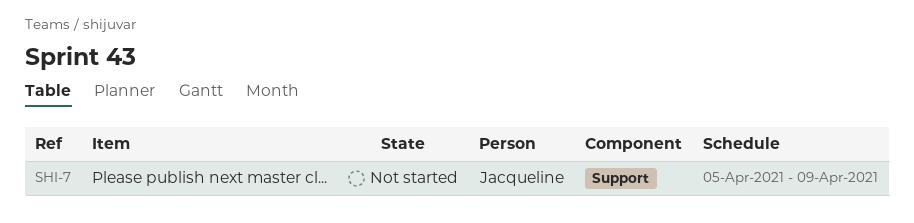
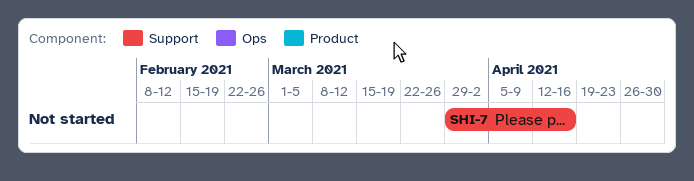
SHI-7, start: Apr 5 -> Mar 29
SHI-7, due: Apr 9 -> Apr 16

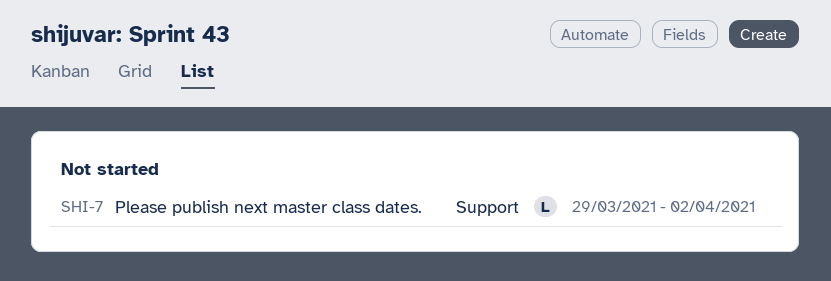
SHI-7, due: Apr 16 -> Apr 2

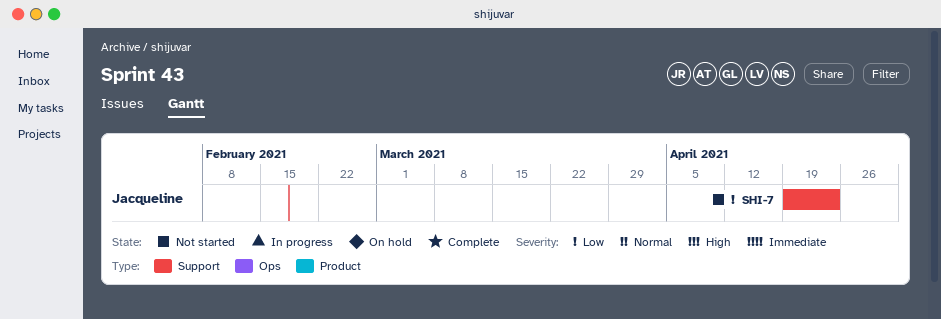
SHI-7, start: Mar 29 -> Apr 19
SHI-7, due: Apr 2 -> Apr 23

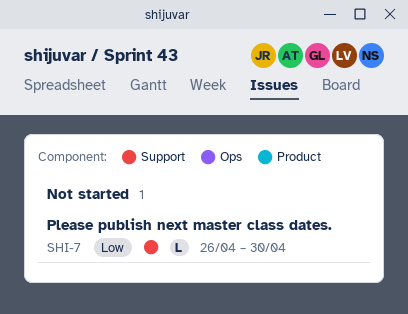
SHI-7, start: Apr 19 -> Apr 26
SHI-7, due: Apr 23 -> Apr 30

